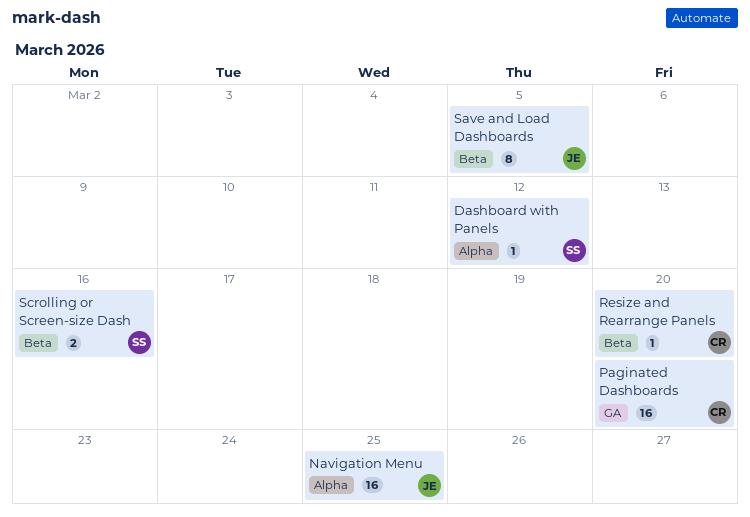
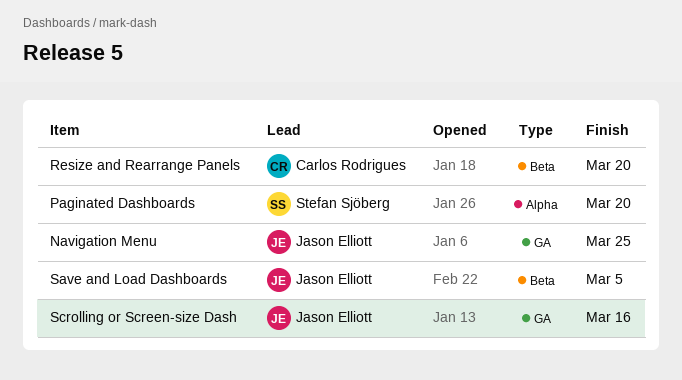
Dashboard with Panels: present -> none
Navigation Menu, label: Alpha -> GA
Paginated Dashboards, owner: Carlos Rodrigues -> Stefan Sjöberg
Paginated Dashboards, label: GA -> Alpha
Scrolling or Screen-size Dash, owner: Stefan Sjöberg -> Jason Elliott
Scrolling or Screen-size Dash, label: Beta -> GA

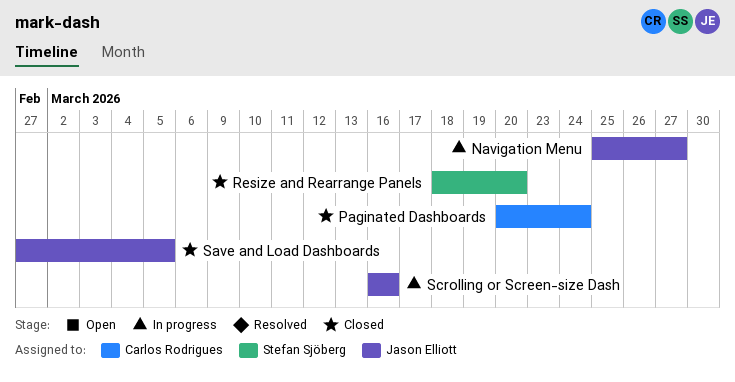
Navigation Menu, due: Mar 25 -> Mar 27
Paginated Dashboards, owner: Stefan Sjöberg -> Carlos Rodrigues
Paginated Dashboards, due: Mar 20 -> Mar 24
Resize and Rearrange Panels, owner: Carlos Rodrigues -> Stefan Sjöberg

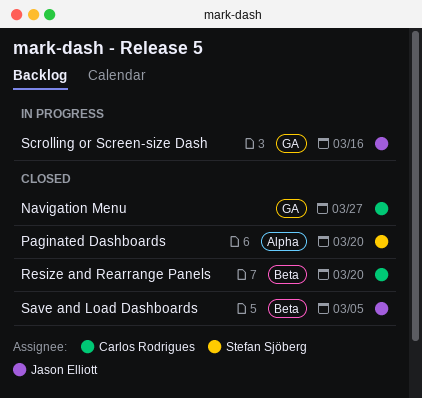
Navigation Menu, status: In progress -> Closed
Navigation Menu, owner: Jason Elliott -> Carlos Rodrigues
Paginated Dashboards, owner: Carlos Rodrigues -> Stefan Sjöberg
Paginated Dashboards, due: Mar 24 -> Mar 20
Resize and Rearrange Panels, owner: Stefan Sjöberg -> Carlos Rodrigues

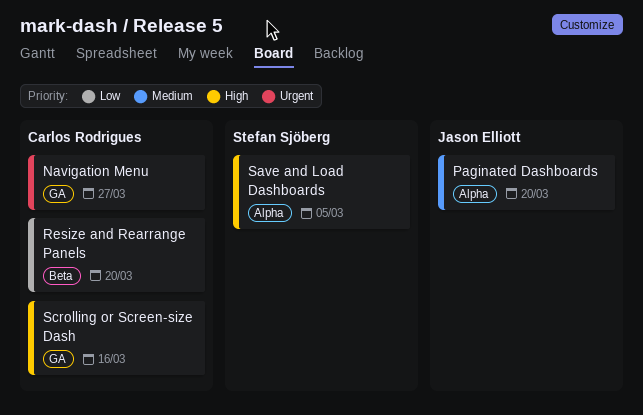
Paginated Dashboards, owner: Stefan Sjöberg -> Jason Elliott
Save and Load Dashboards, owner: Jason Elliott -> Stefan Sjöberg
Save and Load Dashboards, label: Beta -> Alpha
Scrolling or Screen-size Dash, owner: Jason Elliott -> Carlos Rodrigues

